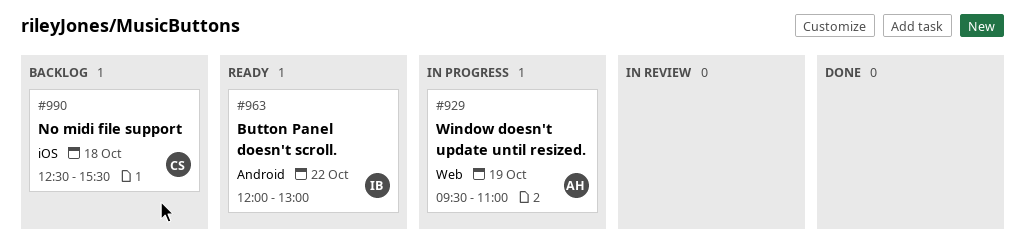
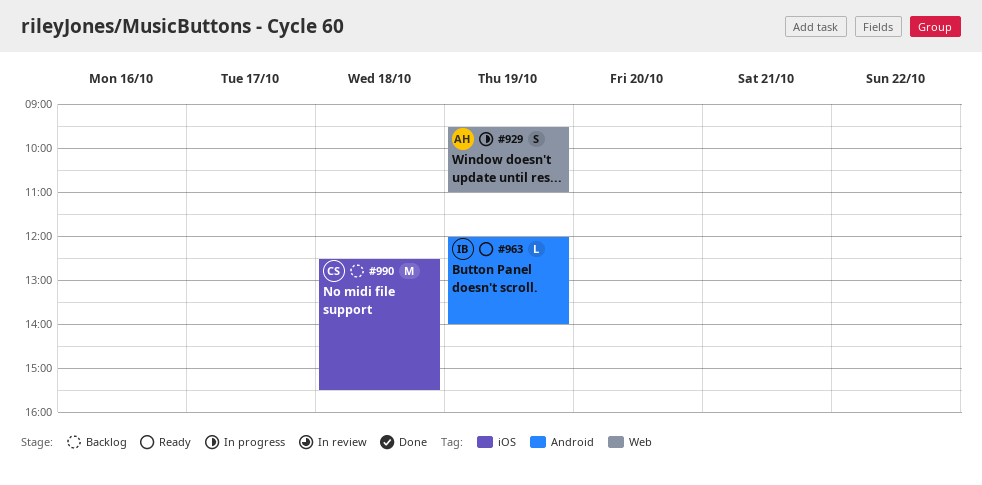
#963, day: Oct 22 -> Oct 19
#963, ends: 13:00 -> 14:00

